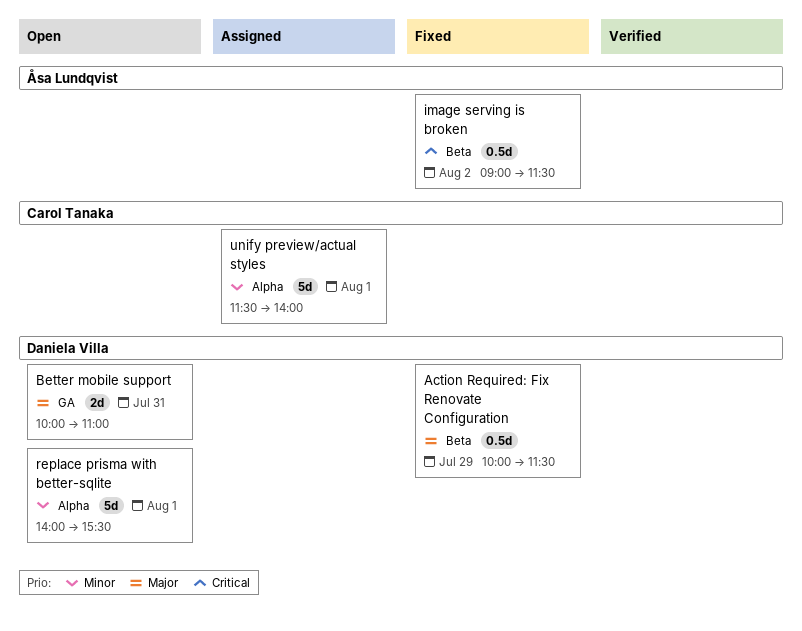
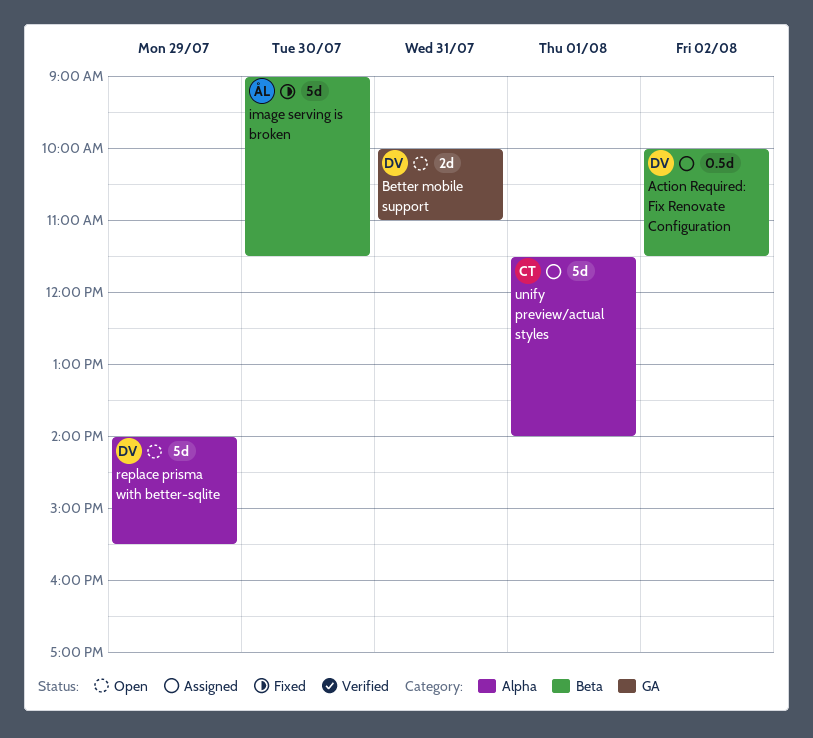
Action Required: Fix Renovate Configuration, status: Fixed -> Assigned
Action Required: Fix Renovate Configuration, day: Jul 29 -> Aug 2
image serving is broken, estimate: 0.5d -> 5d
image serving is broken, day: Aug 2 -> Jul 30
replace prisma with better-sqlite, day: Aug 1 -> Jul 29

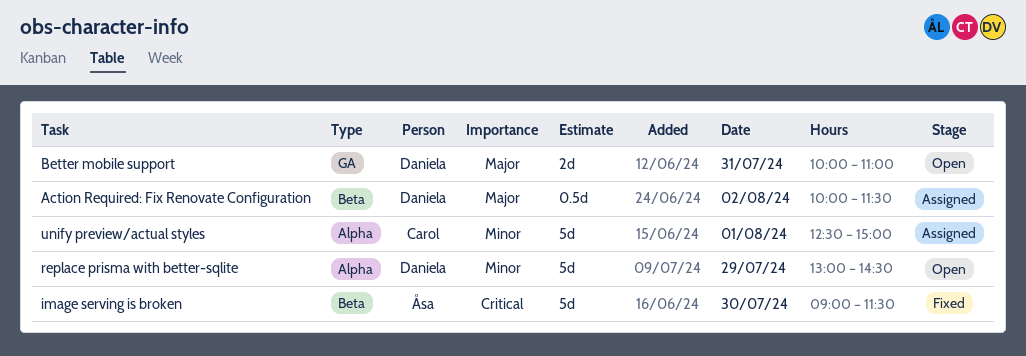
replace prisma with better-sqlite, begins: 14:00 -> 13:00
replace prisma with better-sqlite, ends: 15:30 -> 14:30
unify preview/actual styles, begins: 11:30 -> 12:30
unify preview/actual styles, ends: 14:00 -> 15:00

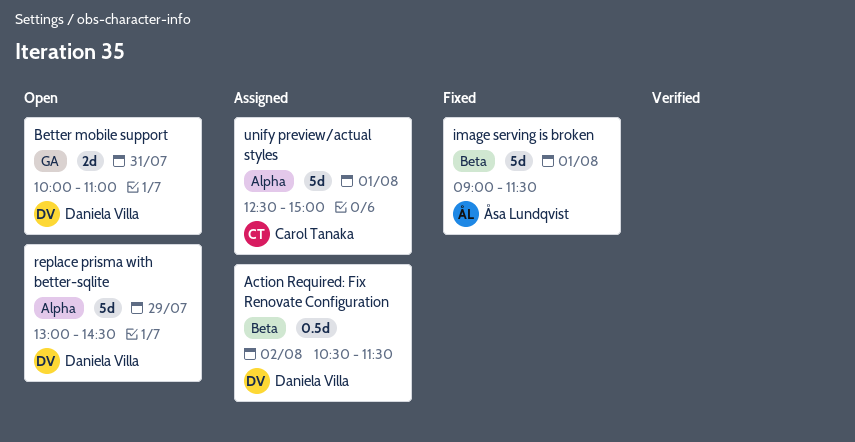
Action Required: Fix Renovate Configuration, begins: 10:00 -> 10:30
image serving is broken, day: Jul 30 -> Aug 1

